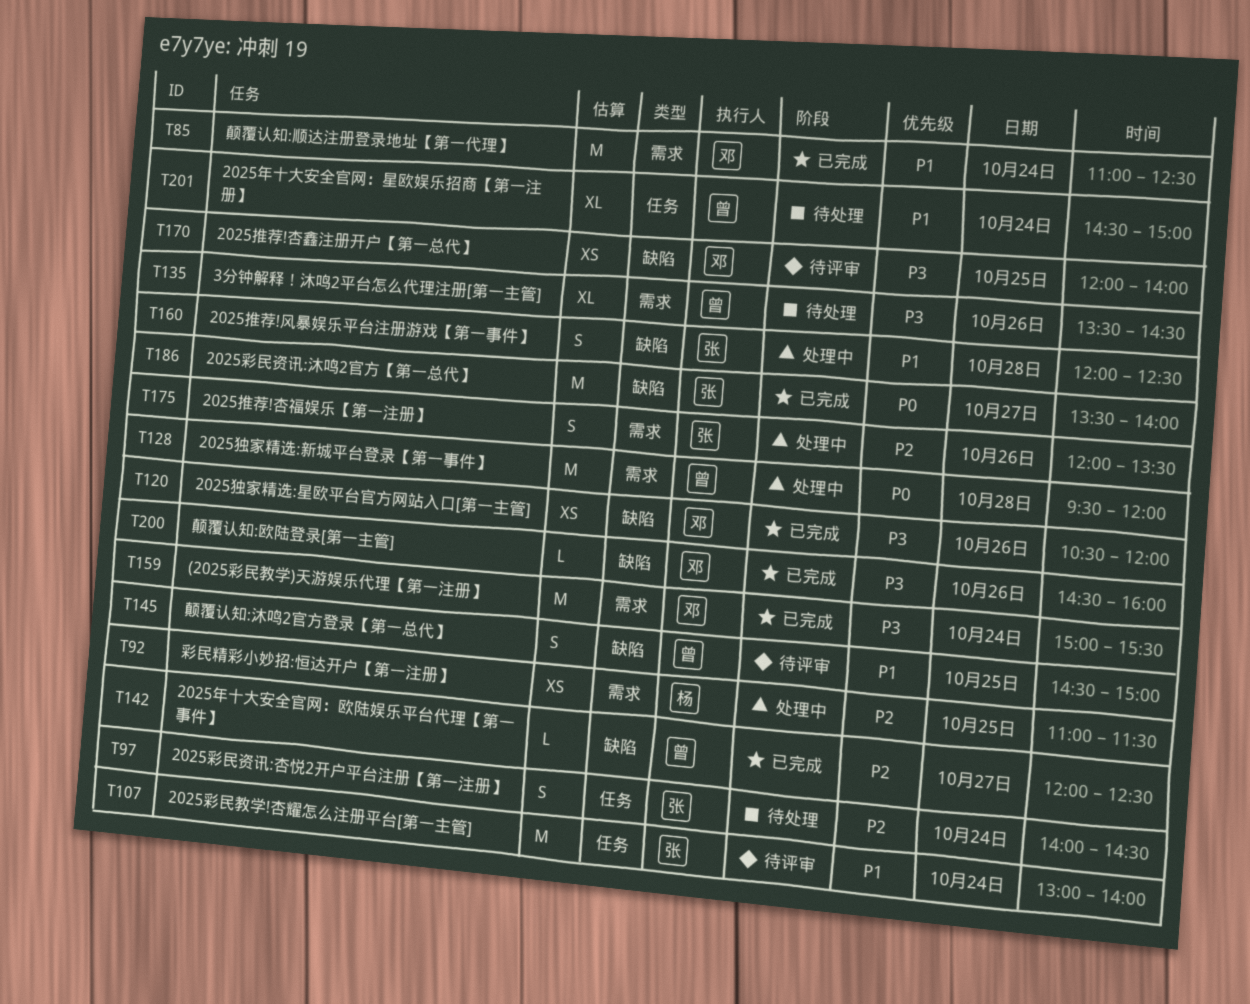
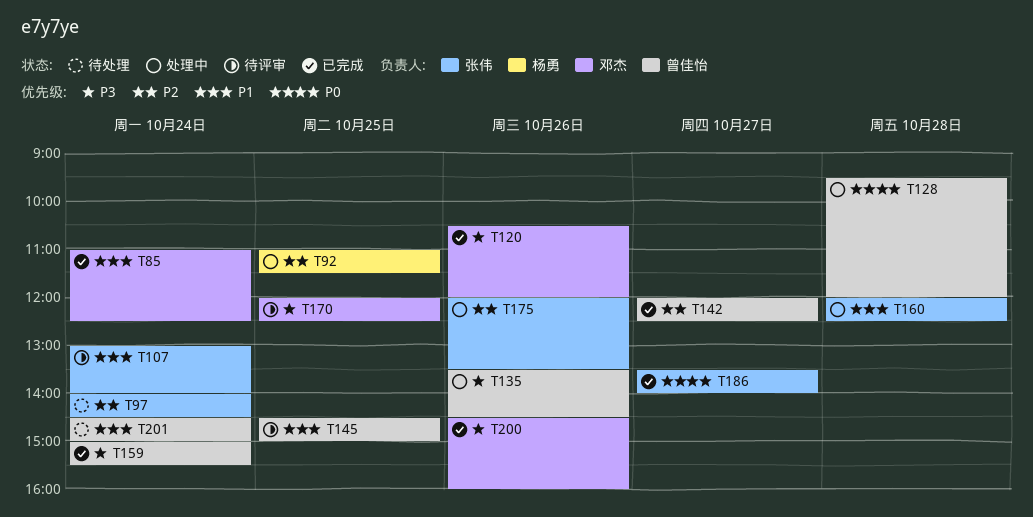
T135, status: 待处理 -> 处理中
T159, owner: 邓杰 -> 曾佳怡
T170, ends: 14:00 -> 12:30

